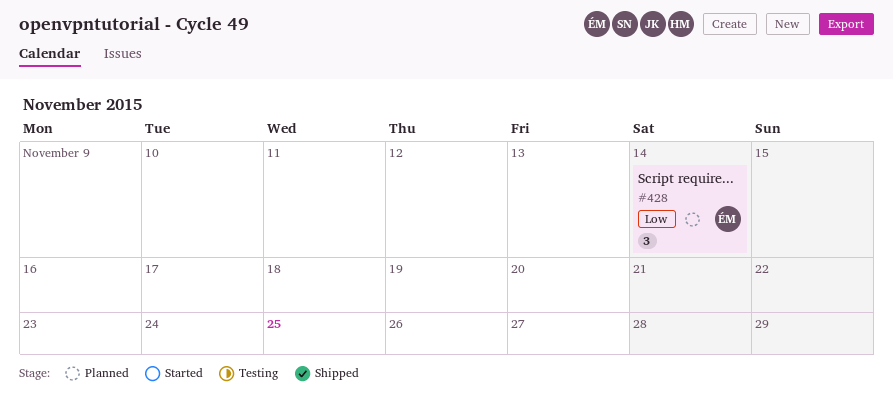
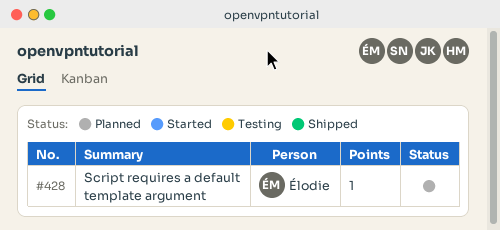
#428, estimate: 3 -> 1

